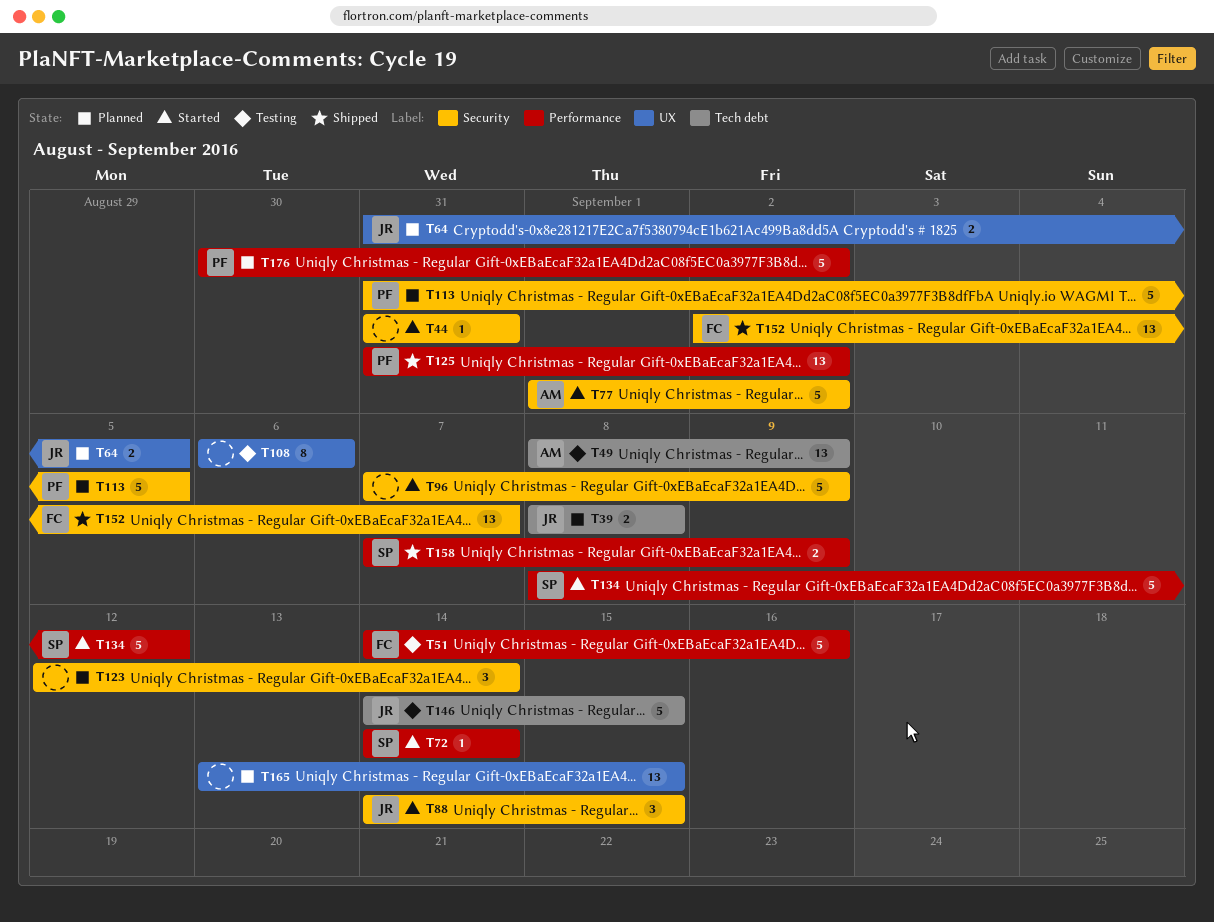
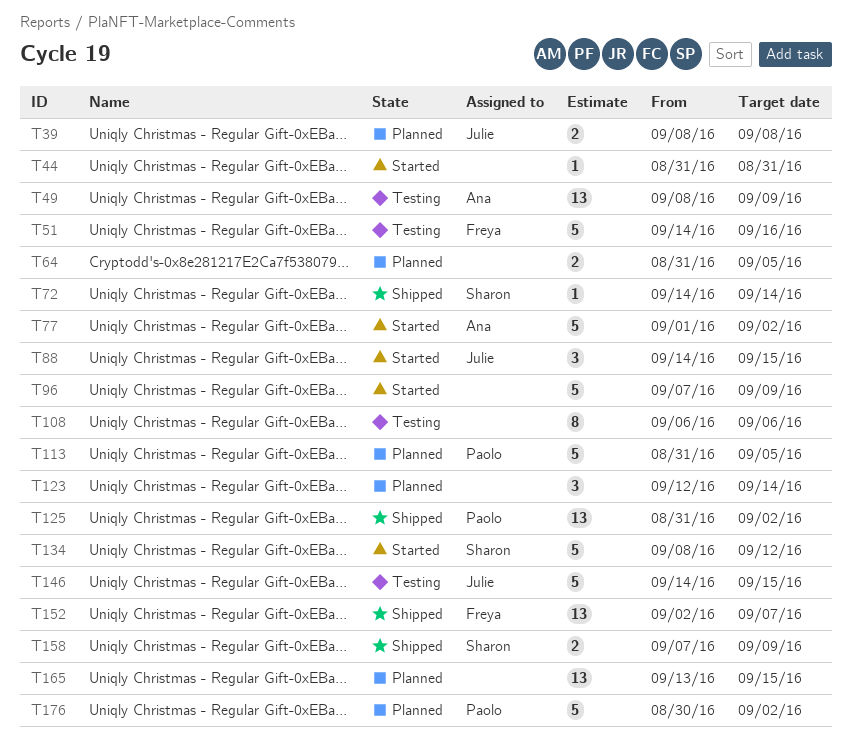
T64, owner: Julie -> none
T72, status: Started -> Shipped

